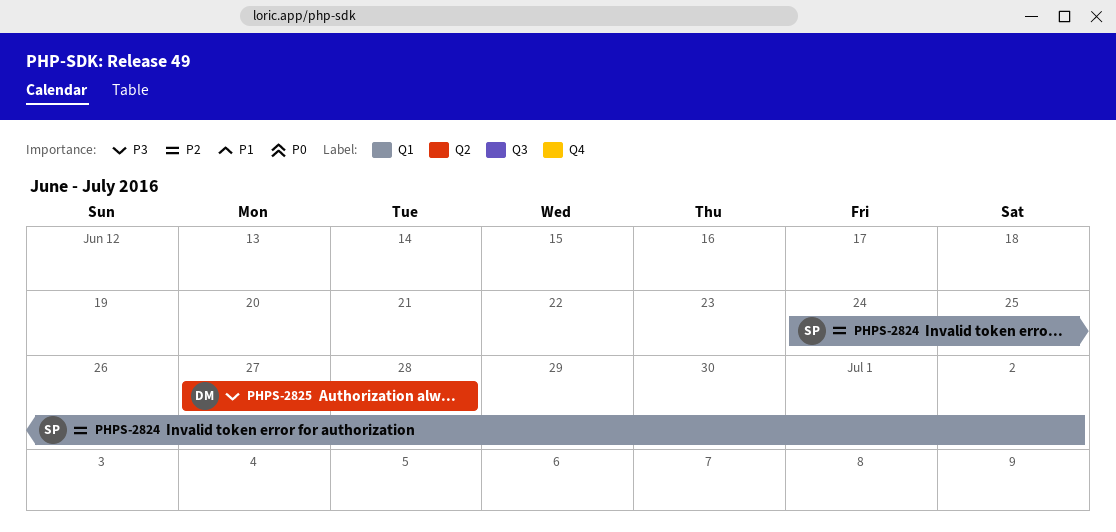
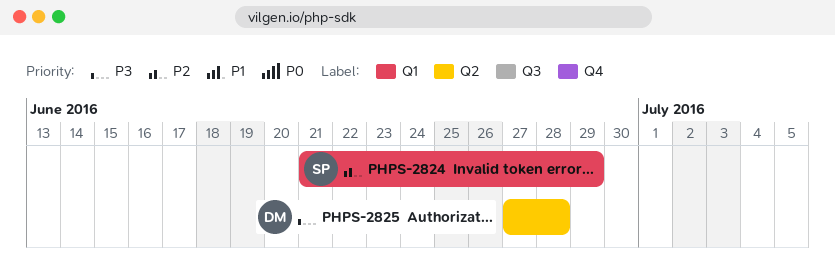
PHPS-2824, start: Jun 24 -> Jun 21
PHPS-2824, due: Jul 2 -> Jun 29

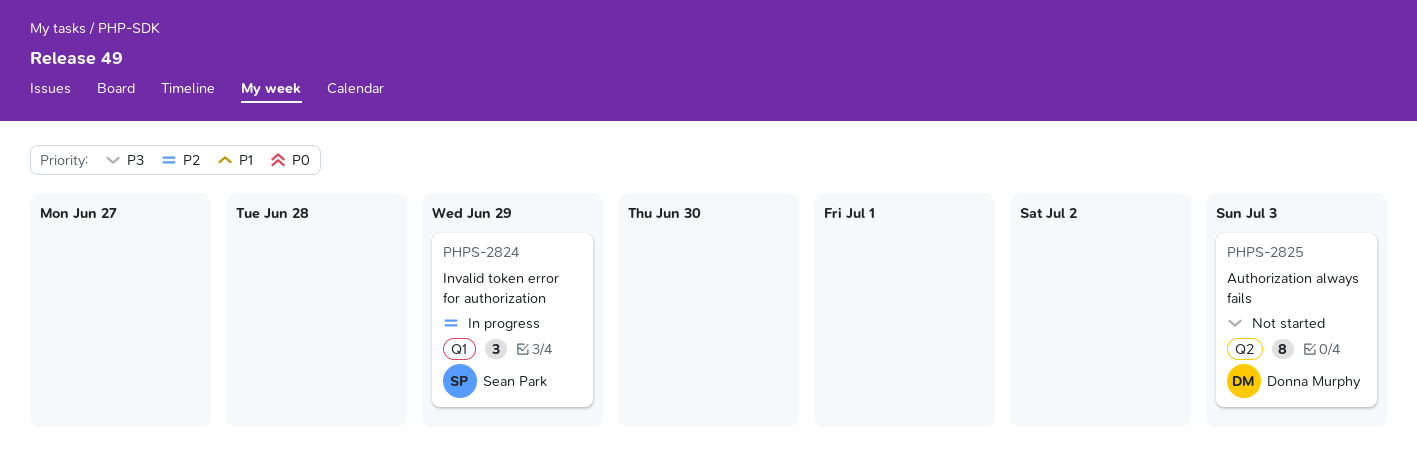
PHPS-2825, due: Jun 28 -> Jul 3

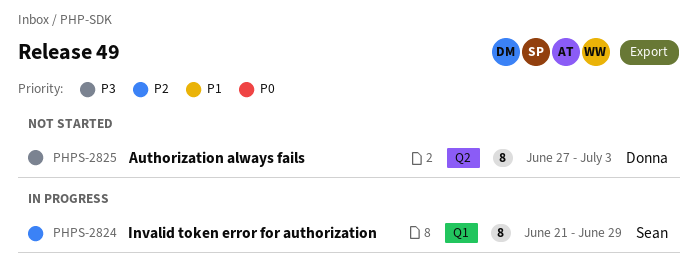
PHPS-2824, estimate: 3 -> 8

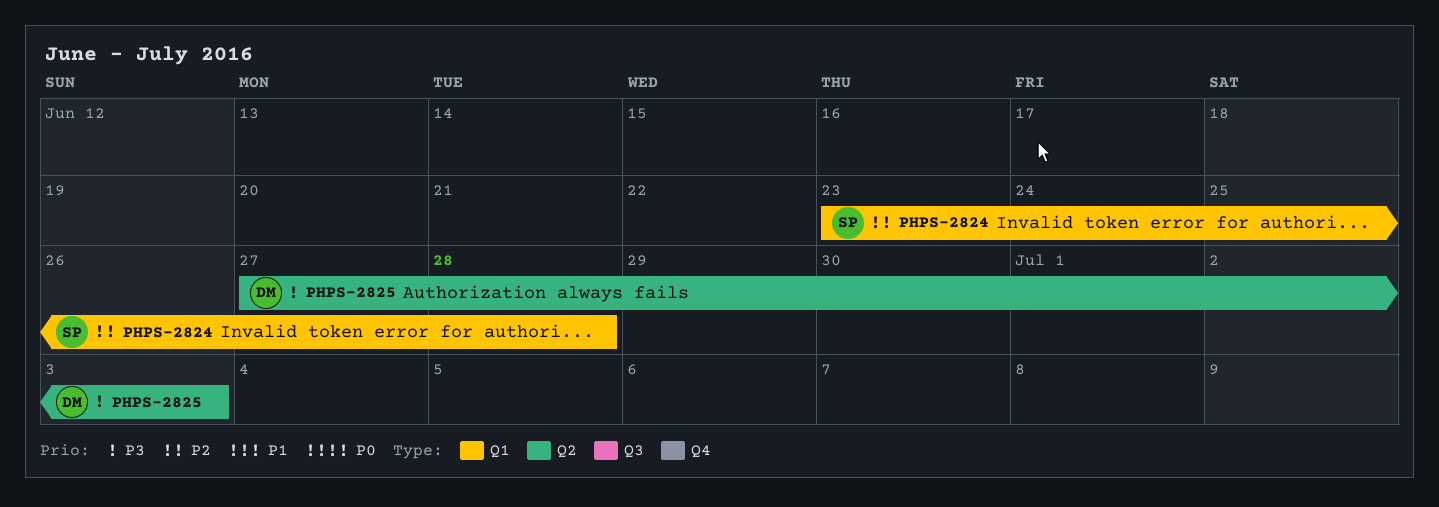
PHPS-2824, start: Jun 21 -> Jun 23
PHPS-2824, due: Jun 29 -> Jun 28

